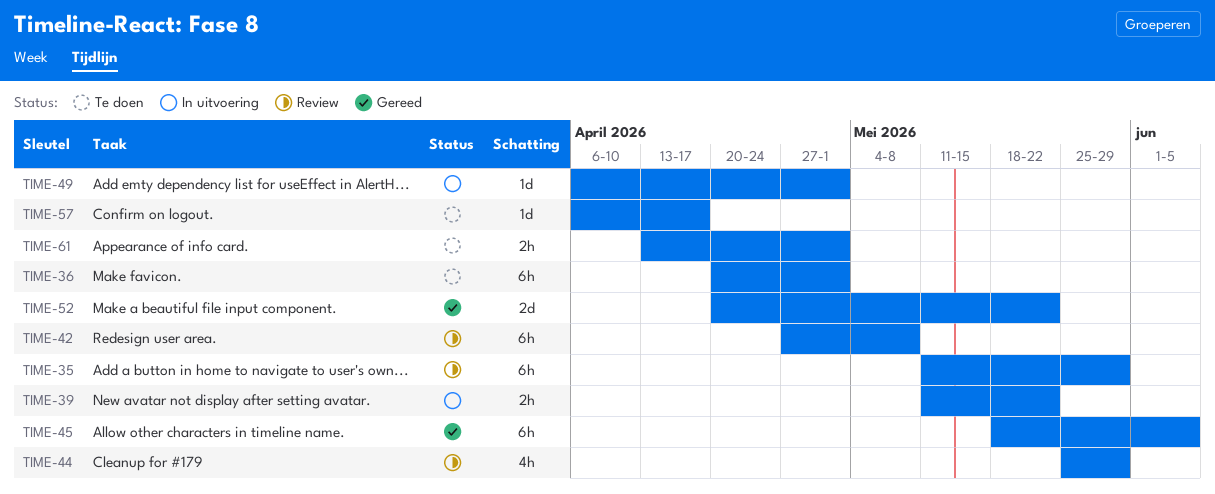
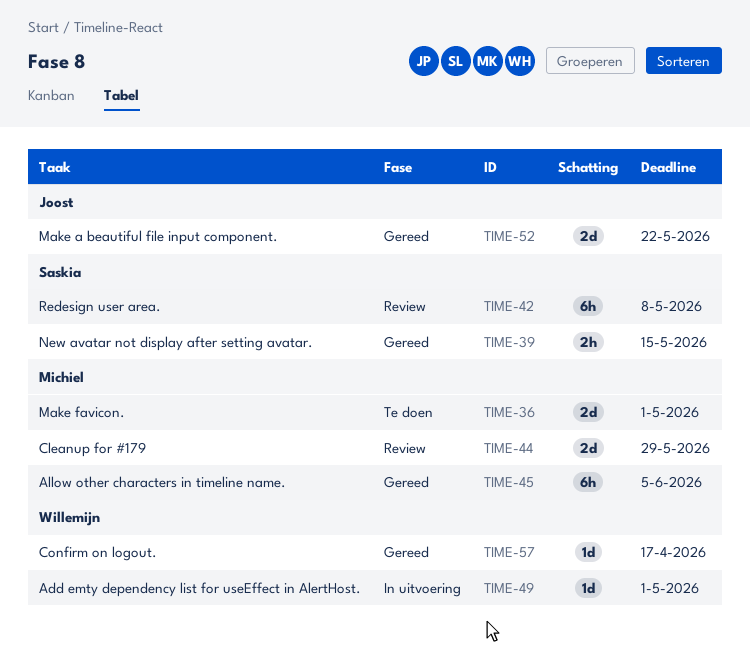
TIME-35: present -> none
TIME-36, estimate: 6h -> 2d
TIME-39, status: In uitvoering -> Gereed
TIME-39, due: May 22 -> May 15
TIME-44, estimate: 4h -> 2d
TIME-57, status: Te doen -> Gereed
TIME-61: present -> none

